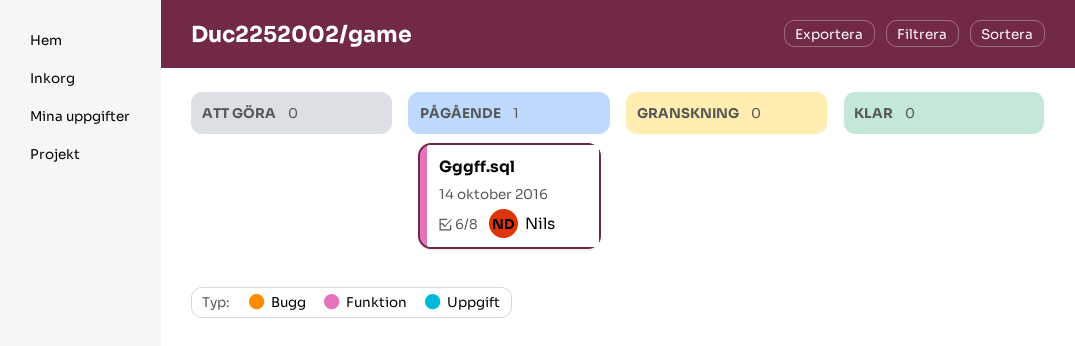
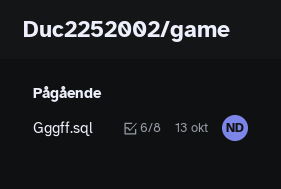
Gggff.sql, due: Oct 14 -> Oct 13

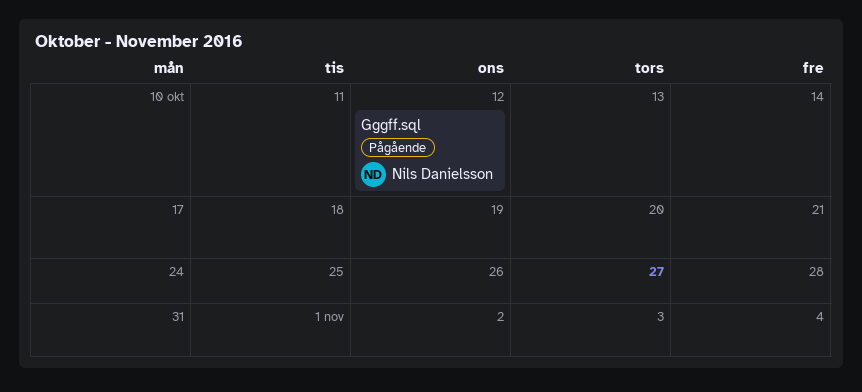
Gggff.sql, due: Oct 13 -> Oct 12

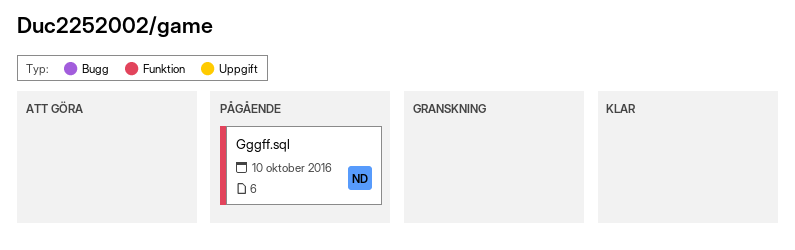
Gggff.sql, due: Oct 12 -> Oct 10

